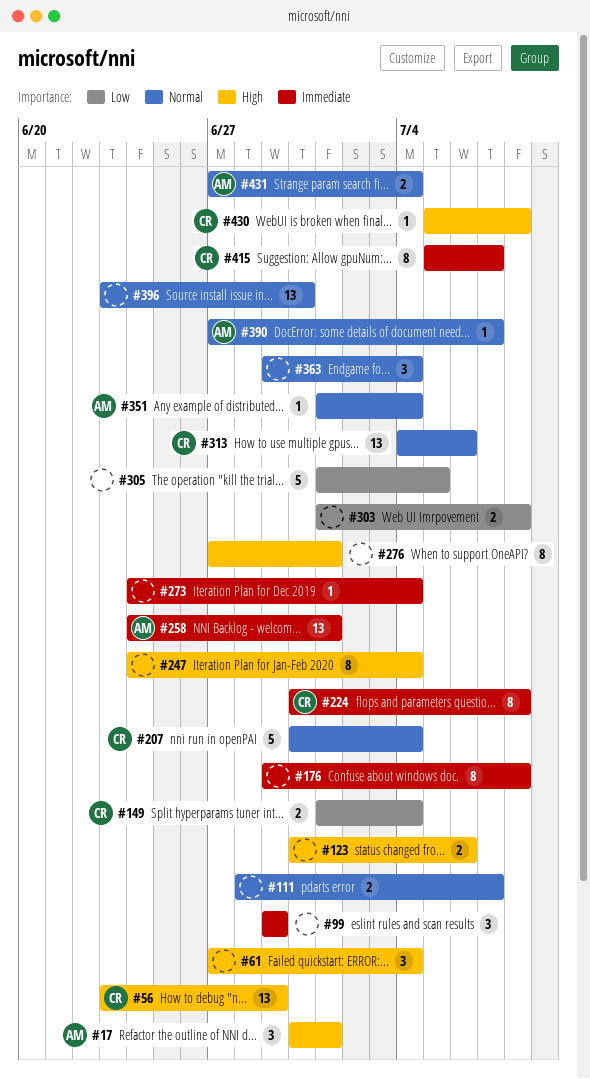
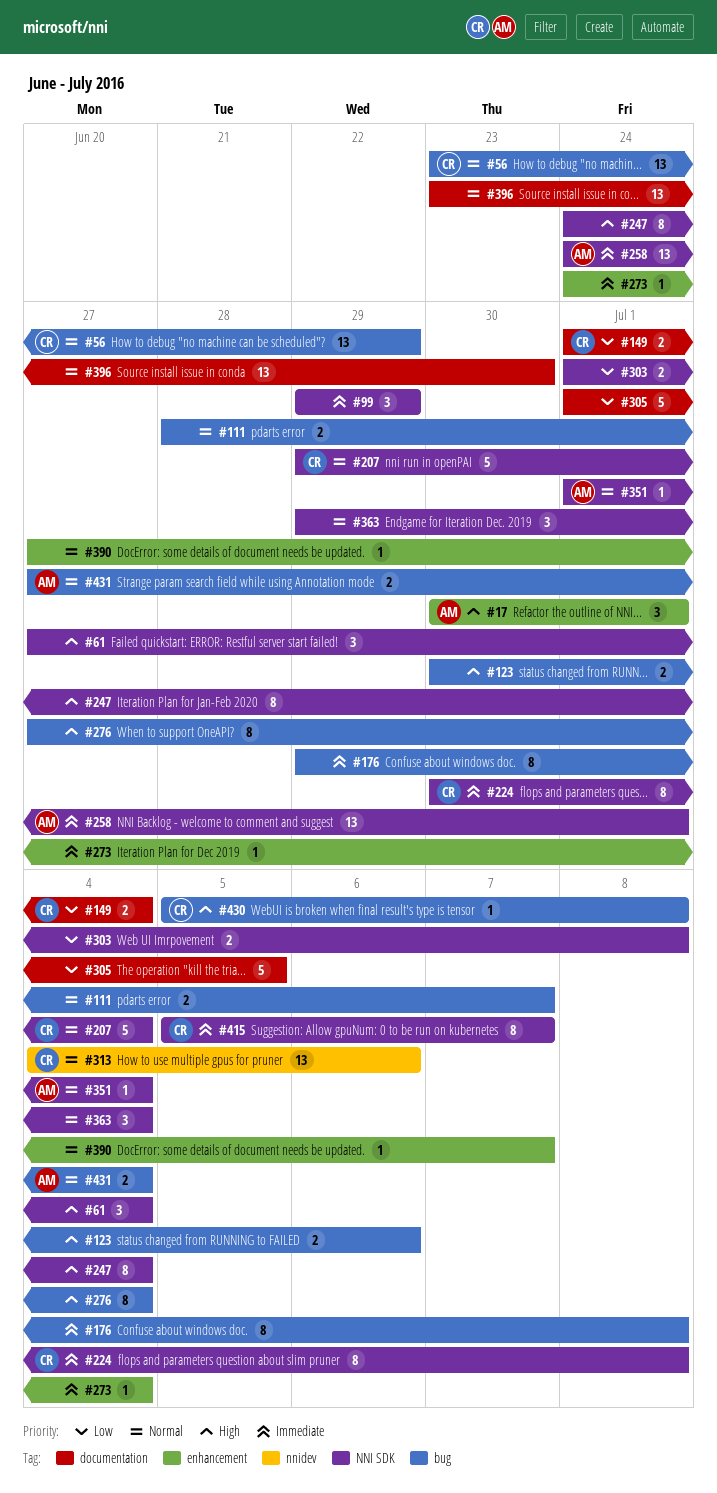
#56, priority: High -> Normal
#207, start: Jun 30 -> Jun 29
#276, due: Jul 1 -> Jul 4
#390, owner: AM -> none

